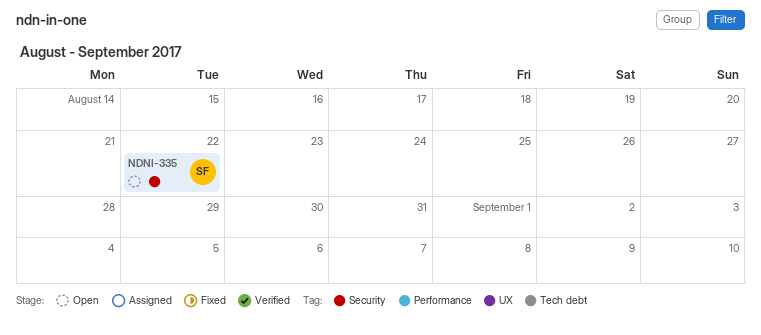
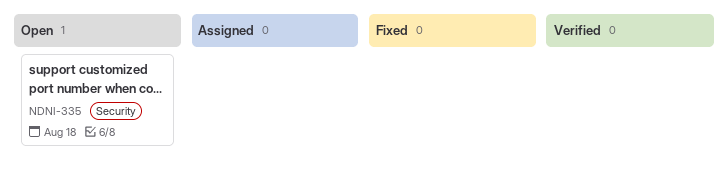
NDNI-335, due: Aug 22 -> Aug 18

